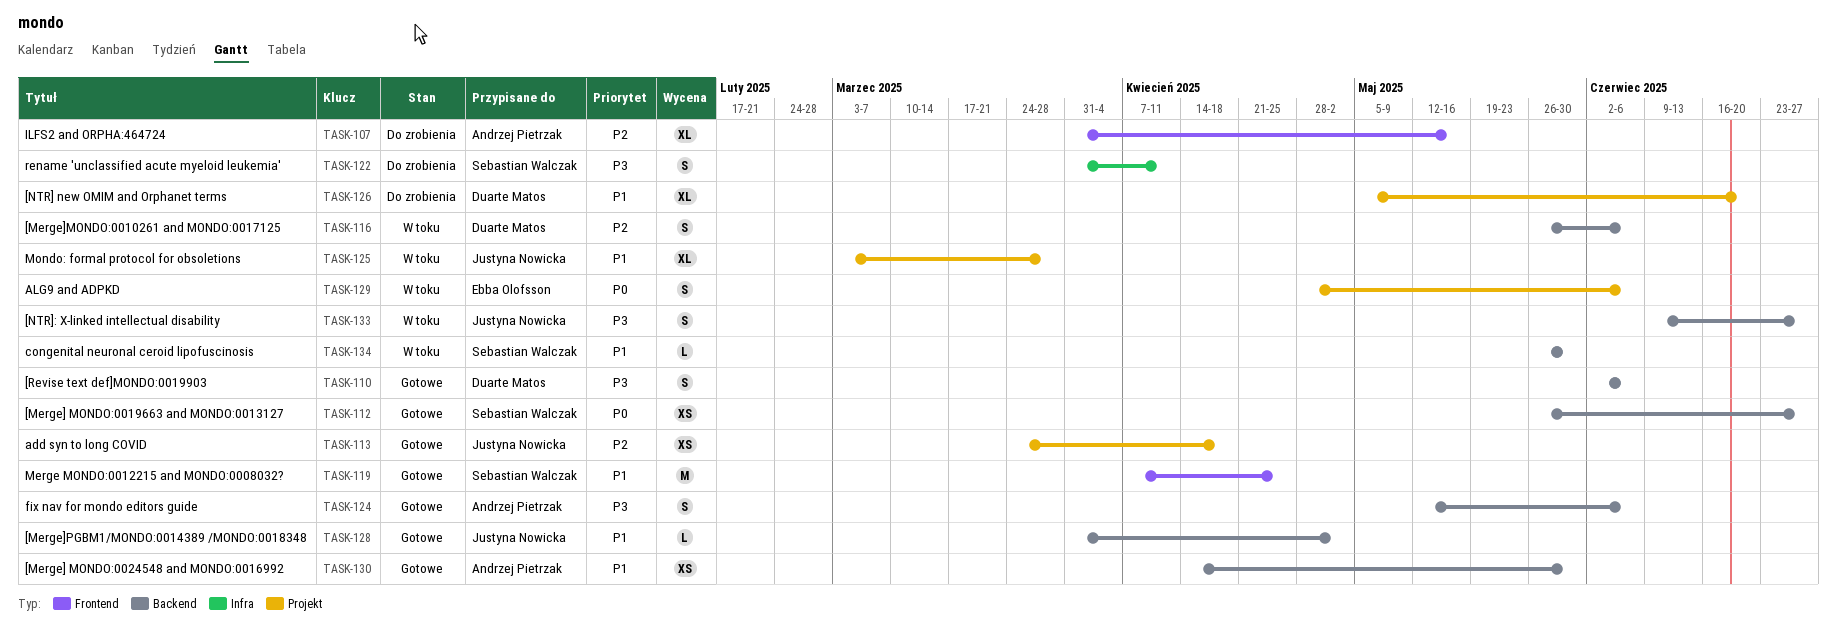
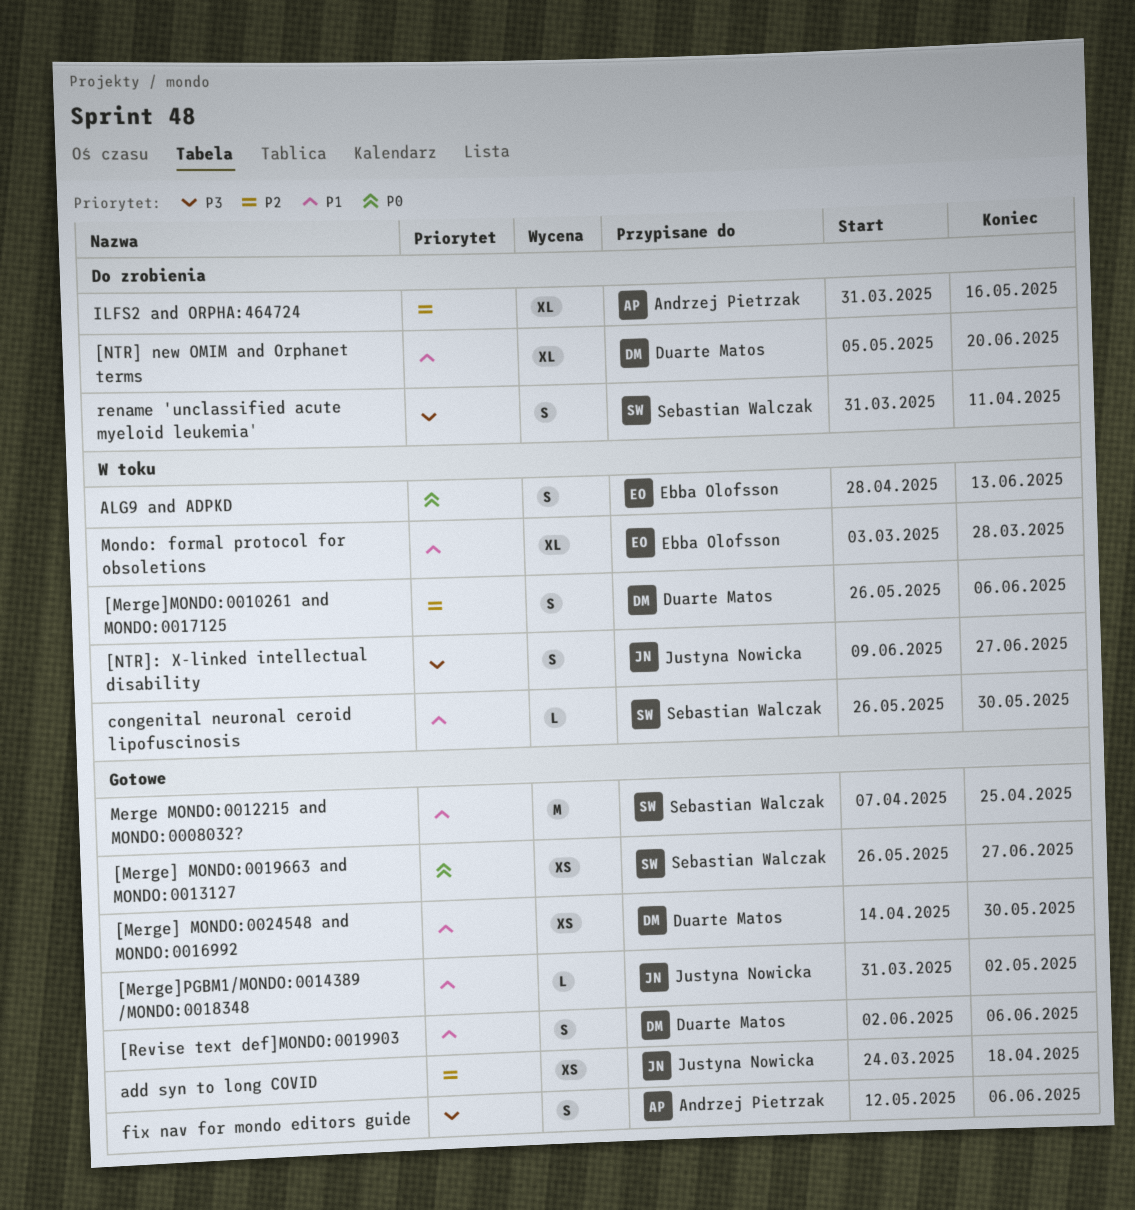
[Merge] MONDO:0024548 and MONDO:0016992, owner: Andrzej Pietrzak -> Duarte Matos
[Revise text def]MONDO:0019903, priority: P3 -> P1
ALG9 and ADPKD, due: Jun 6 -> Jun 13
Mondo: formal protocol for obsoletions, owner: Justyna Nowicka -> Ebba Olofsson

